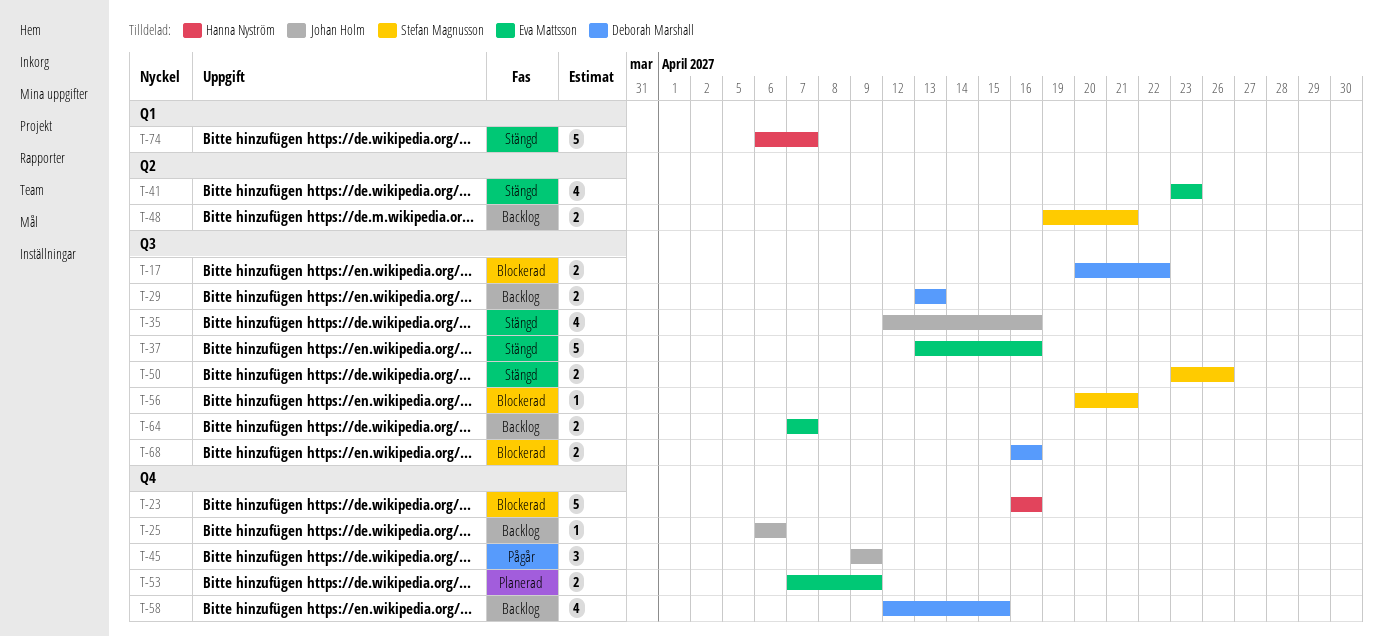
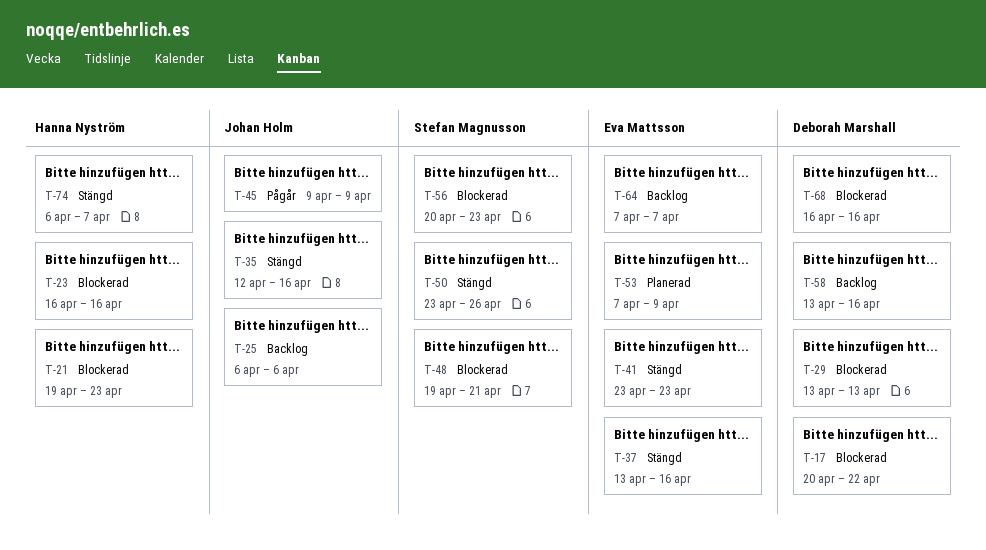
T-21: none -> present
T-29, status: Backlog -> Blockerad
T-48, status: Backlog -> Blockerad
T-56, due: Apr 21 -> Apr 23
T-58, start: Apr 12 -> Apr 13
T-58, due: Apr 15 -> Apr 16

